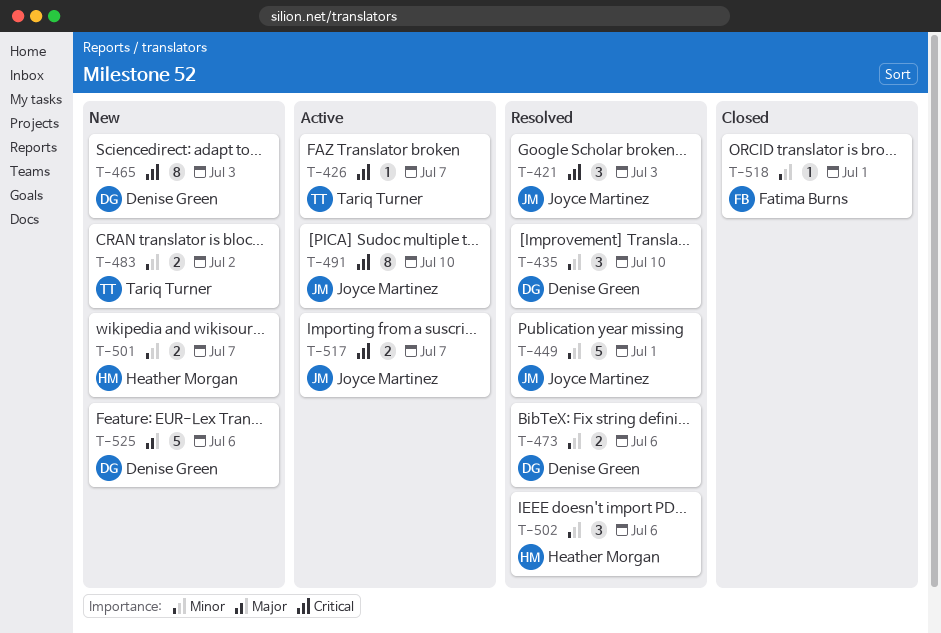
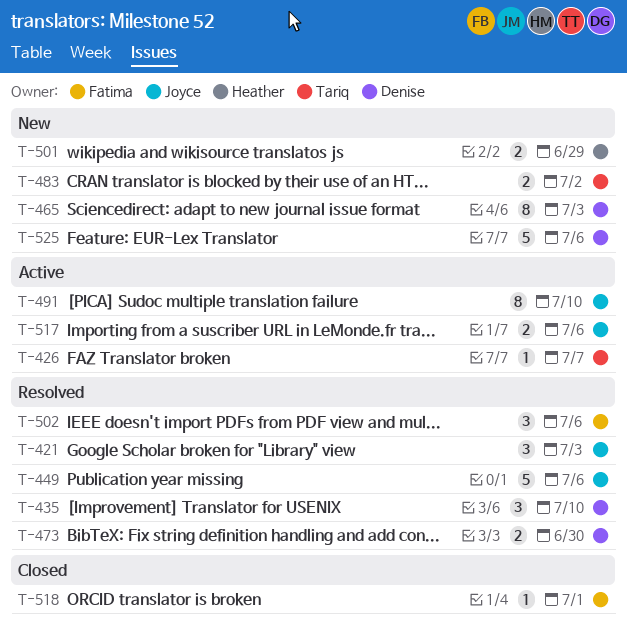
T-449, due: Jul 1 -> Jul 6
T-473, due: Jul 6 -> Jun 30
T-501, due: Jul 7 -> Jun 29
T-502, owner: Heather Morgan -> Fatima Burns
T-517, due: Jul 7 -> Jul 6

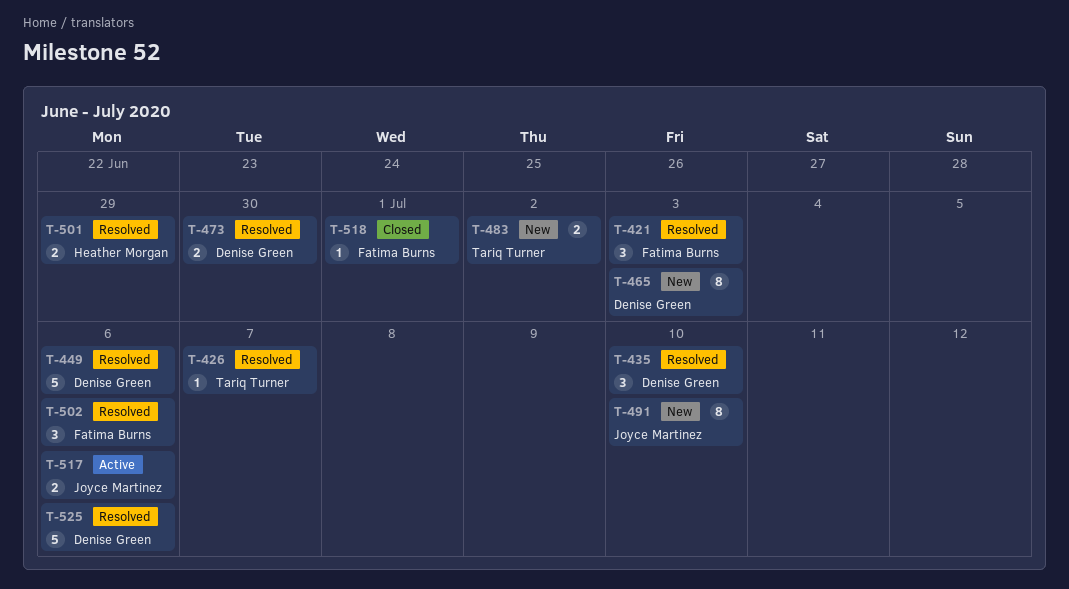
T-421, owner: Joyce Martinez -> Fatima Burns
T-426, status: Active -> Resolved
T-449, owner: Joyce Martinez -> Denise Green
T-491, status: Active -> New
T-501, status: New -> Resolved
T-525, status: New -> Resolved

